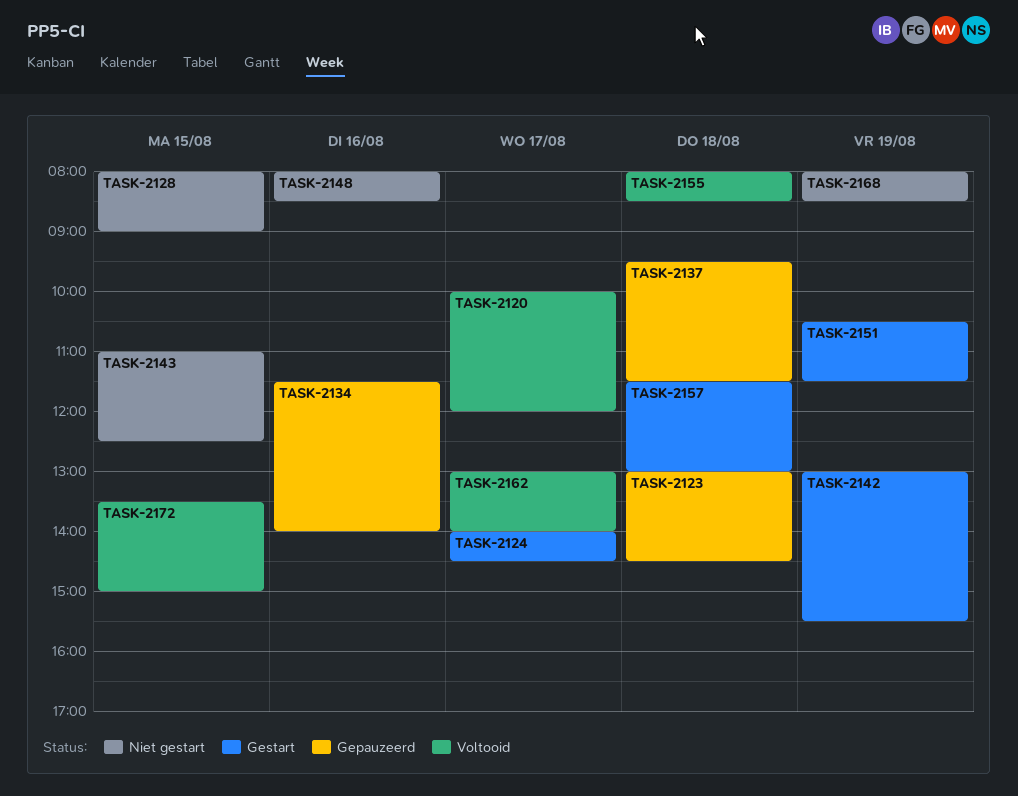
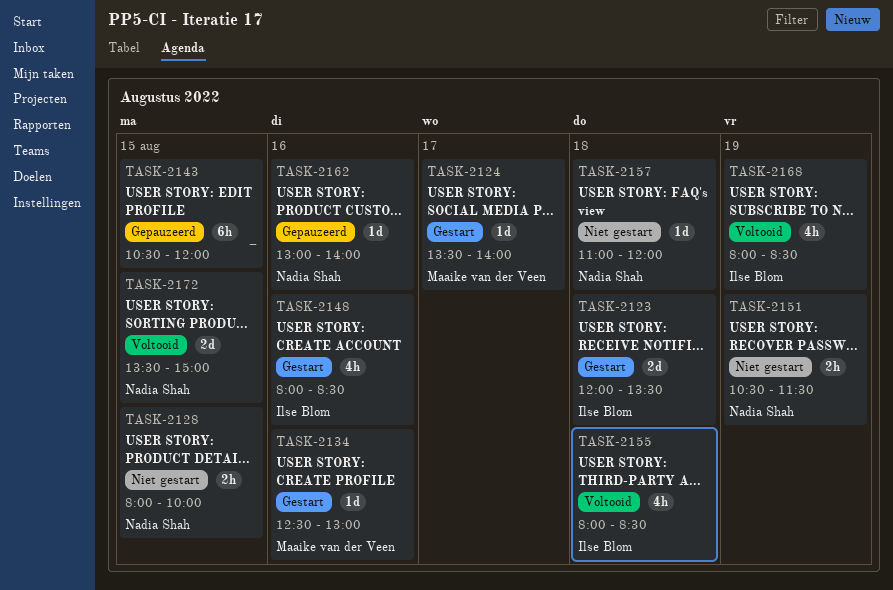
TASK-2120: present -> none
TASK-2123, status: Gepauzeerd -> Gestart
TASK-2123, begins: 13:00 -> 12:00
TASK-2123, ends: 14:30 -> 13:30
TASK-2124, begins: 14:00 -> 13:30
TASK-2124, ends: 14:30 -> 14:00
TASK-2128, ends: 09:00 -> 10:00
TASK-2134, status: Gepauzeerd -> Gestart
TASK-2134, begins: 11:30 -> 12:30
TASK-2134, ends: 14:00 -> 13:00
TASK-2137: present -> none
TASK-2142: present -> none
TASK-2143, status: Niet gestart -> Gepauzeerd
TASK-2143, begins: 11:00 -> 10:30
TASK-2143, ends: 12:30 -> 12:00
TASK-2148, status: Niet gestart -> Gestart
TASK-2151, status: Gestart -> Niet gestart
TASK-2157, status: Gestart -> Niet gestart
TASK-2157, begins: 11:30 -> 11:00
TASK-2157, ends: 13:00 -> 12:00
TASK-2162, status: Voltooid -> Gepauzeerd
TASK-2162, day: Aug 17 -> Aug 16
TASK-2168, status: Niet gestart -> Voltooid

